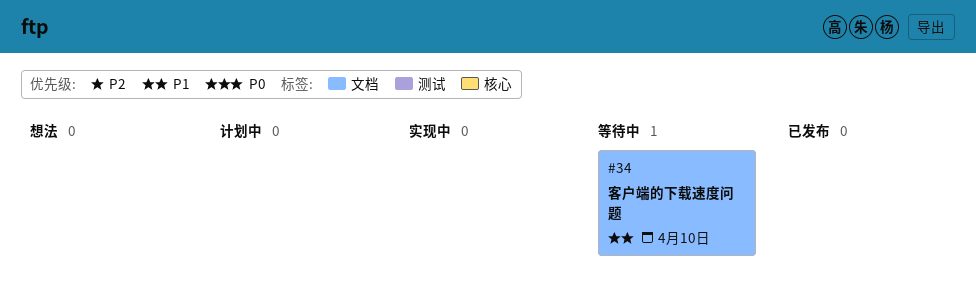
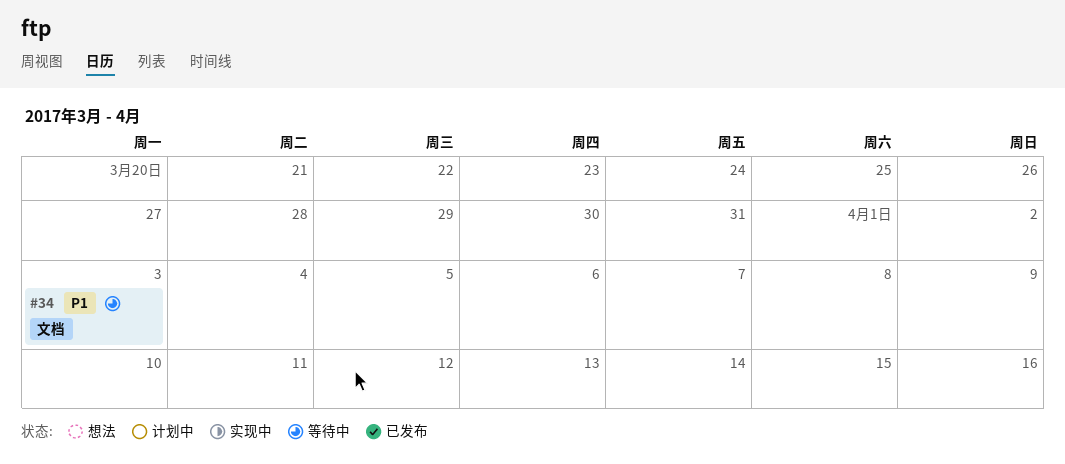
#34, due: Apr 10 -> Apr 3

